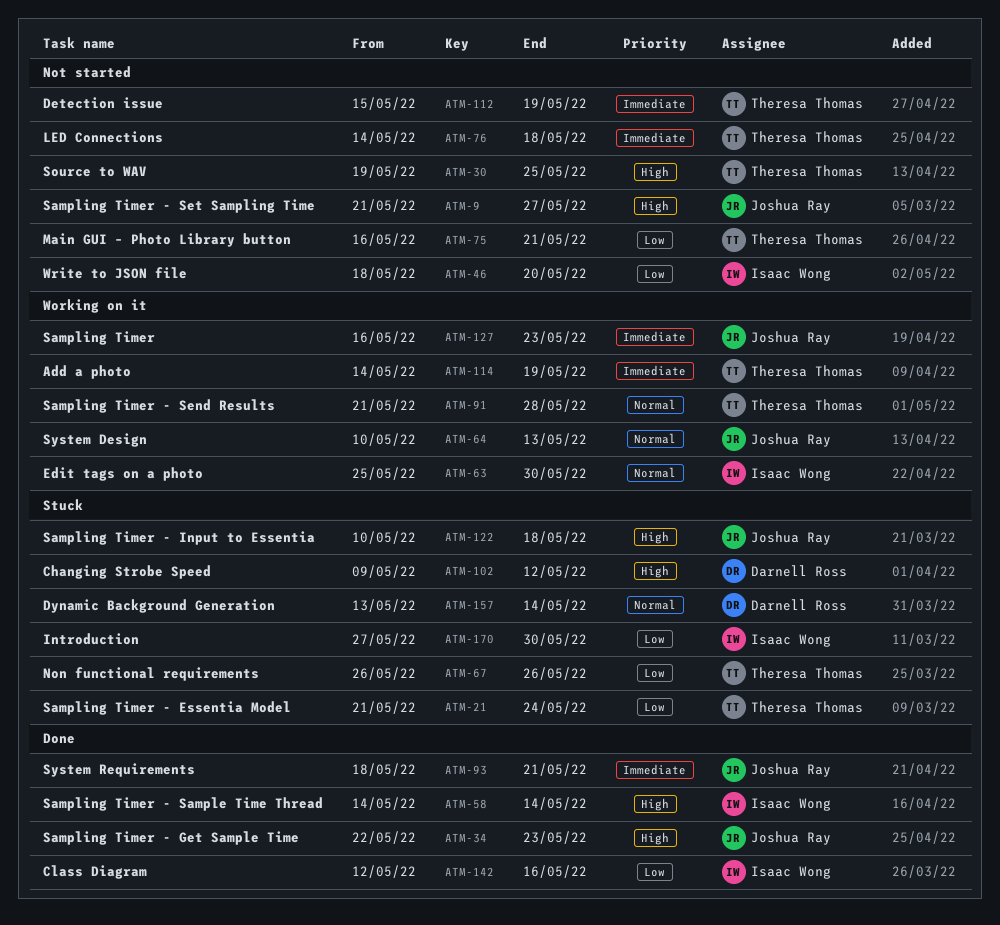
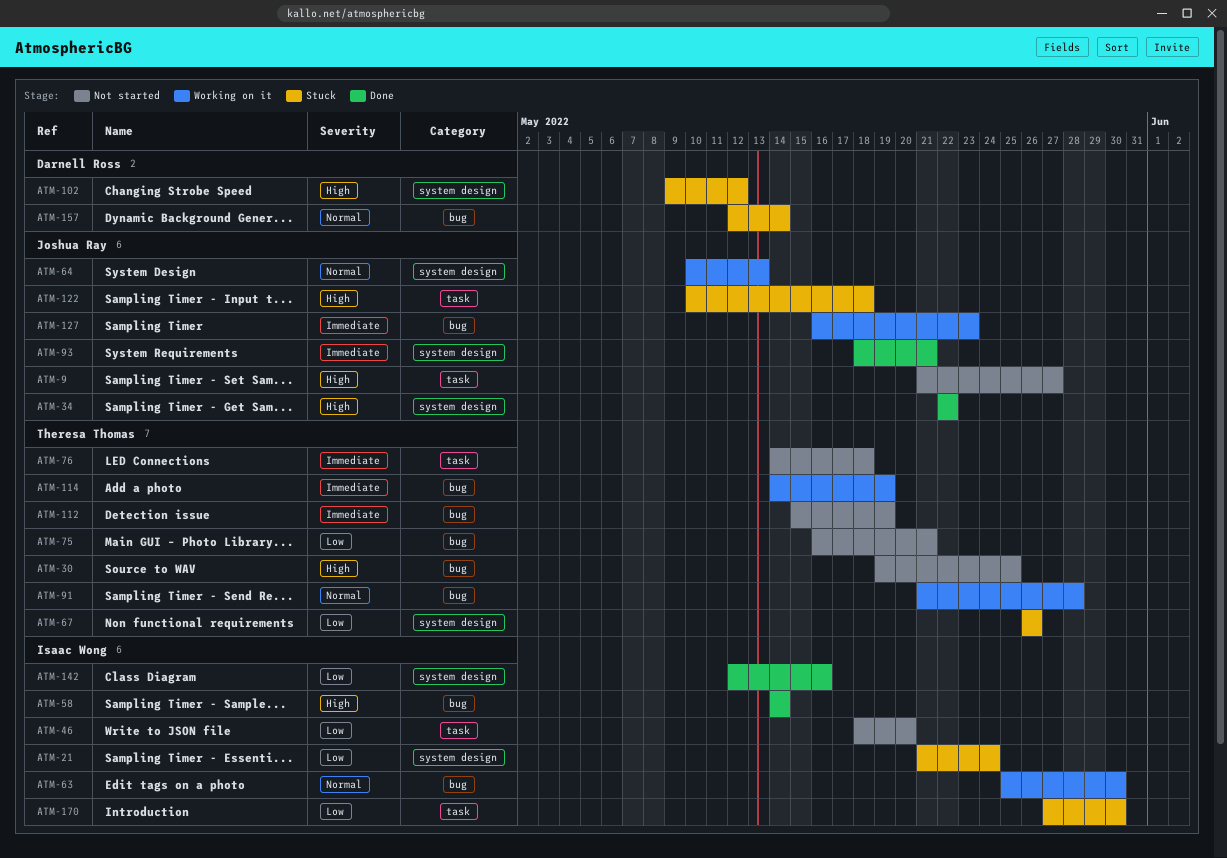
ATM-21, owner: Theresa Thomas -> Isaac Wong
ATM-34, due: May 23 -> May 22
ATM-157, start: May 13 -> May 12

